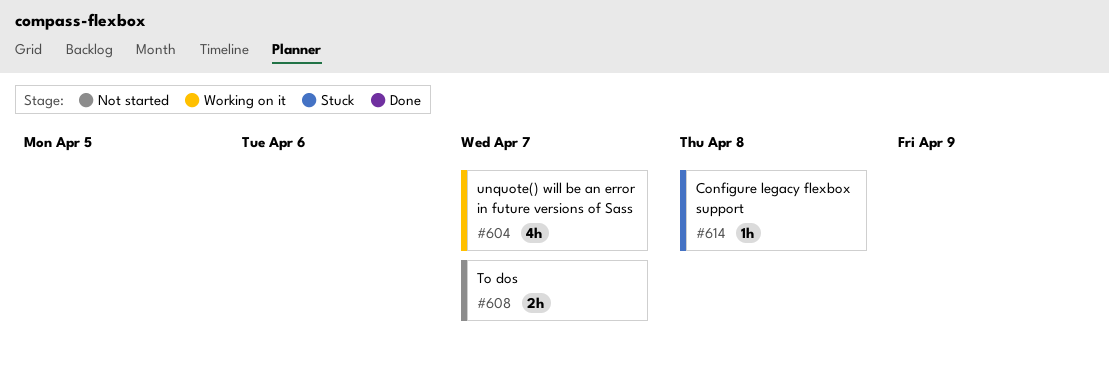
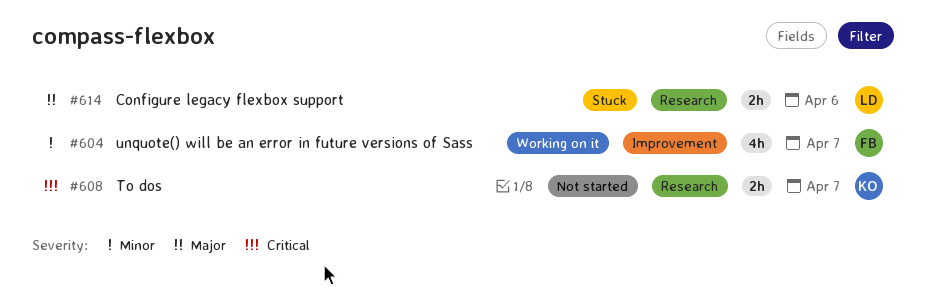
#614, estimate: 1h -> 2h
#614, due: Apr 8 -> Apr 6

